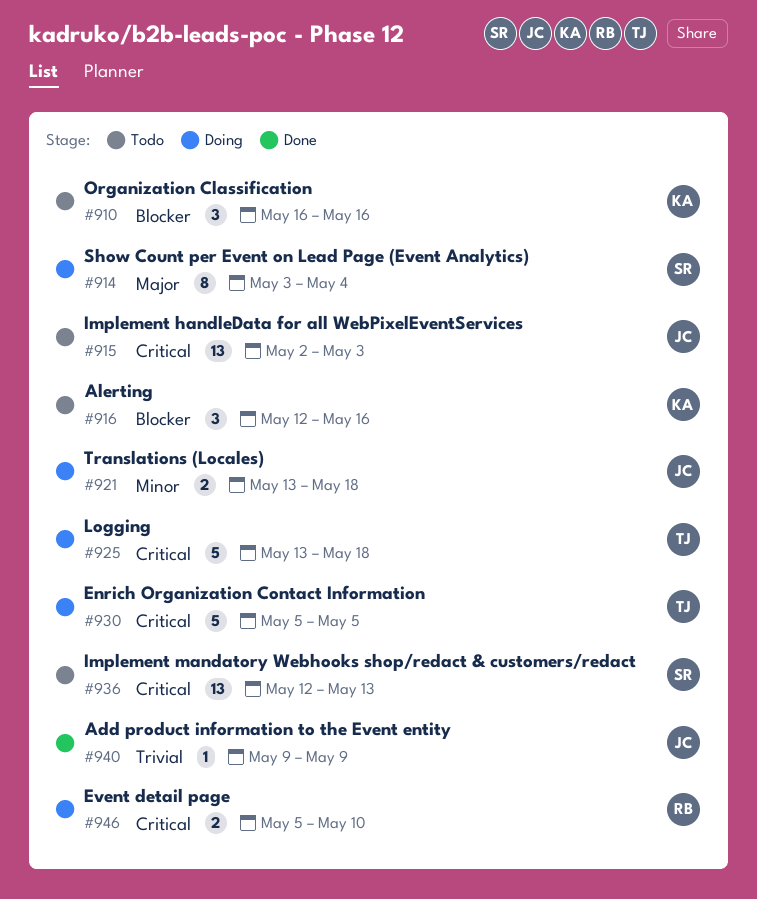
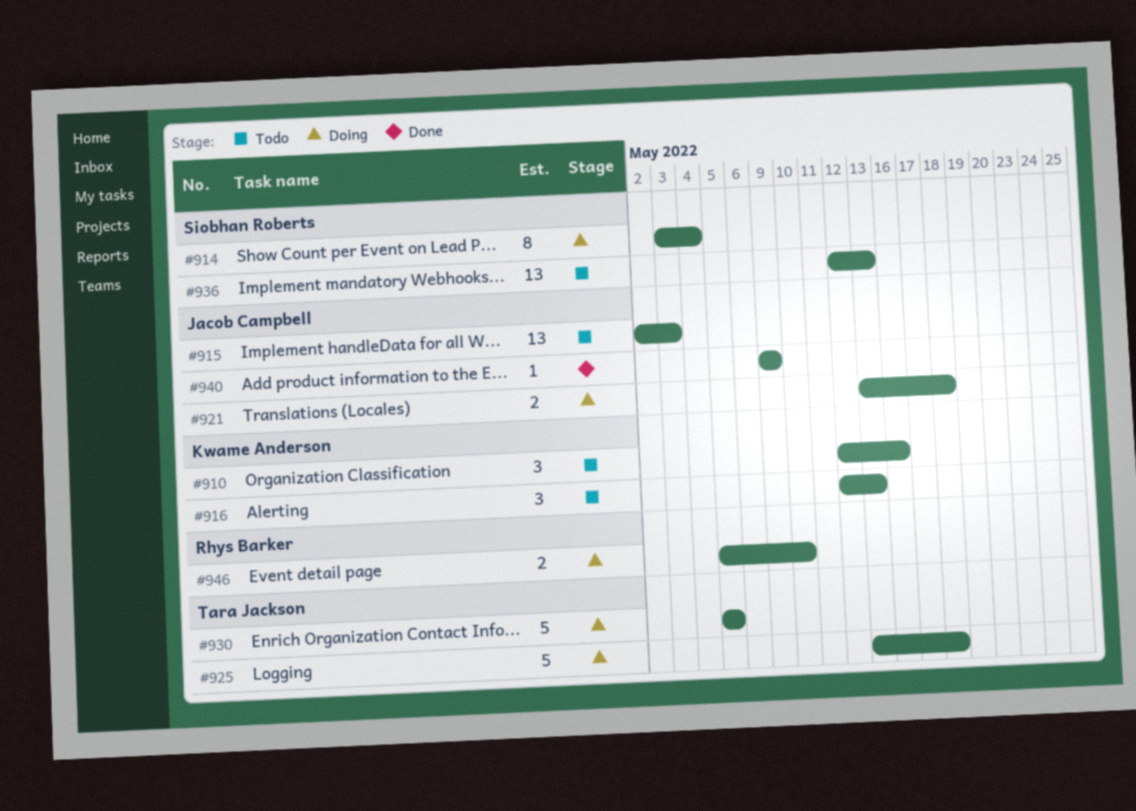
#910, start: May 16 -> May 12
#916, due: May 16 -> May 13

